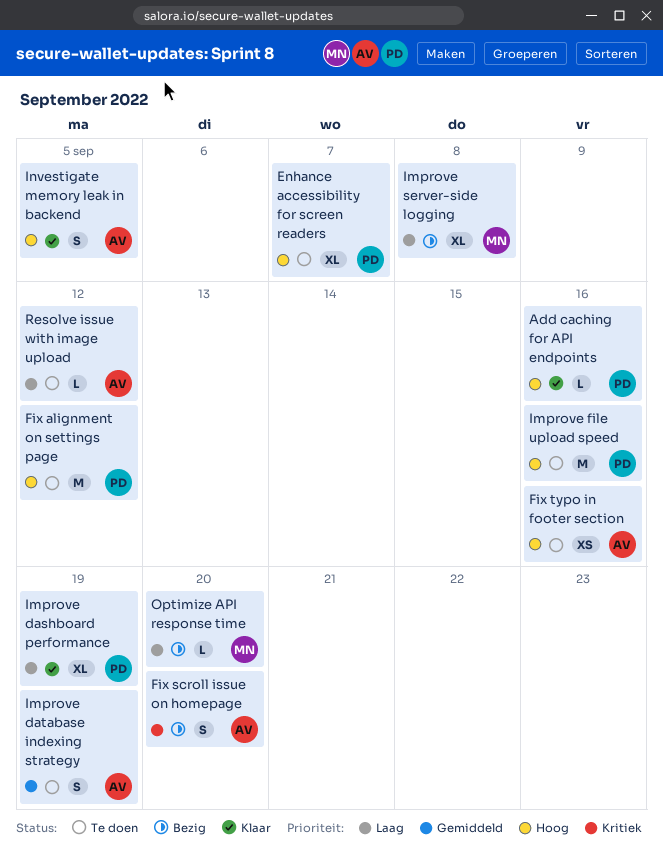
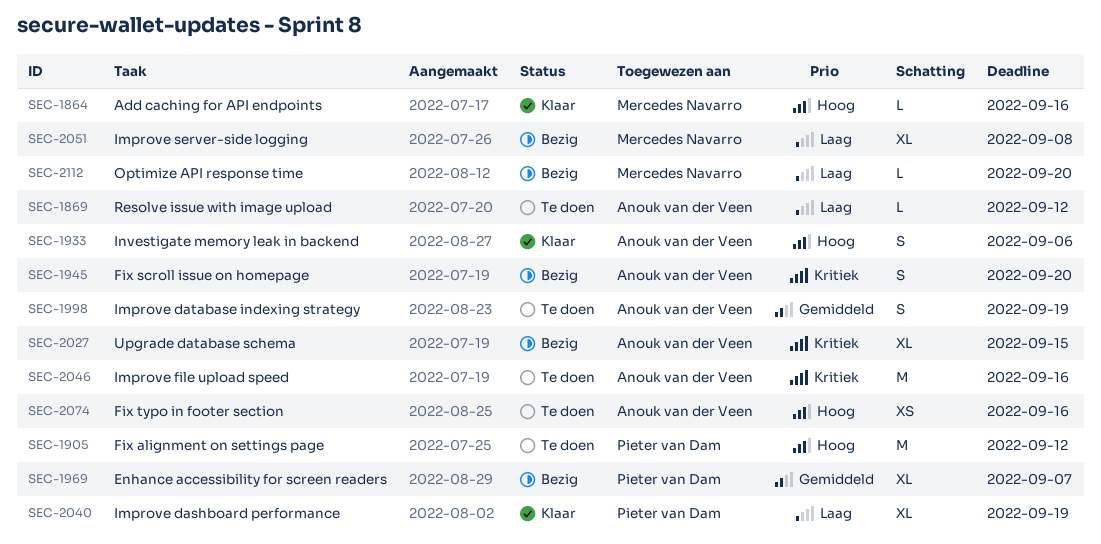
Add caching for API endpoints, owner: Pieter van Dam -> Mercedes Navarro
Enhance accessibility for screen readers, status: Te doen -> Bezig
Enhance accessibility for screen readers, priority: Hoog -> Gemiddeld
Improve file upload speed, owner: Pieter van Dam -> Anouk van der Veen
Improve file upload speed, priority: Hoog -> Kritiek
Investigate memory leak in backend, due: Sep 5 -> Sep 6
Upgrade database schema: none -> present

